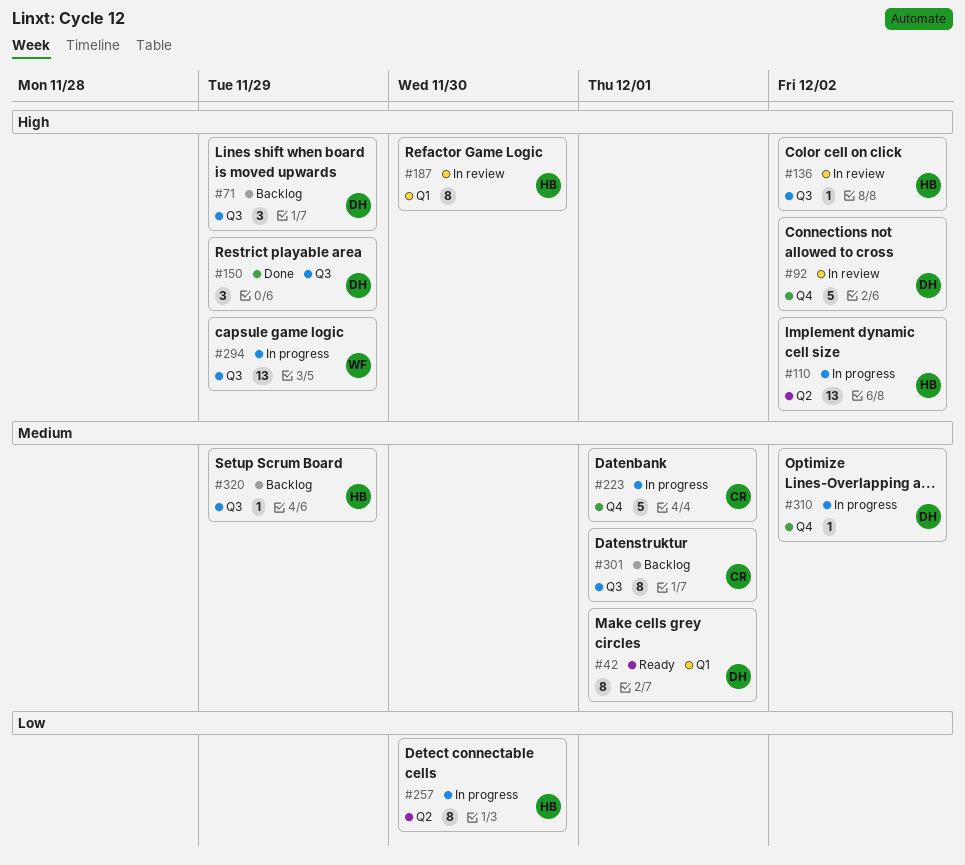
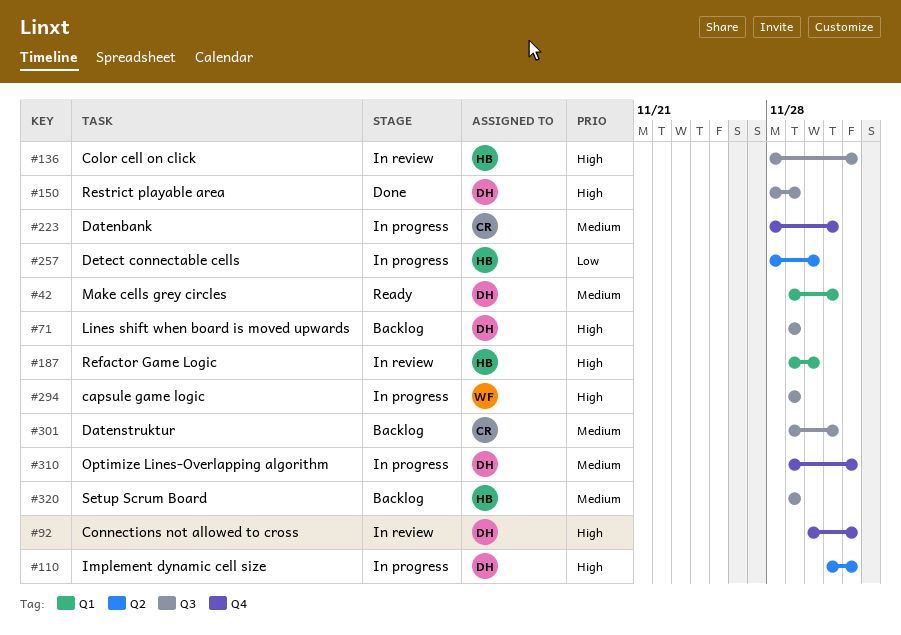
#110, owner: HB -> DH

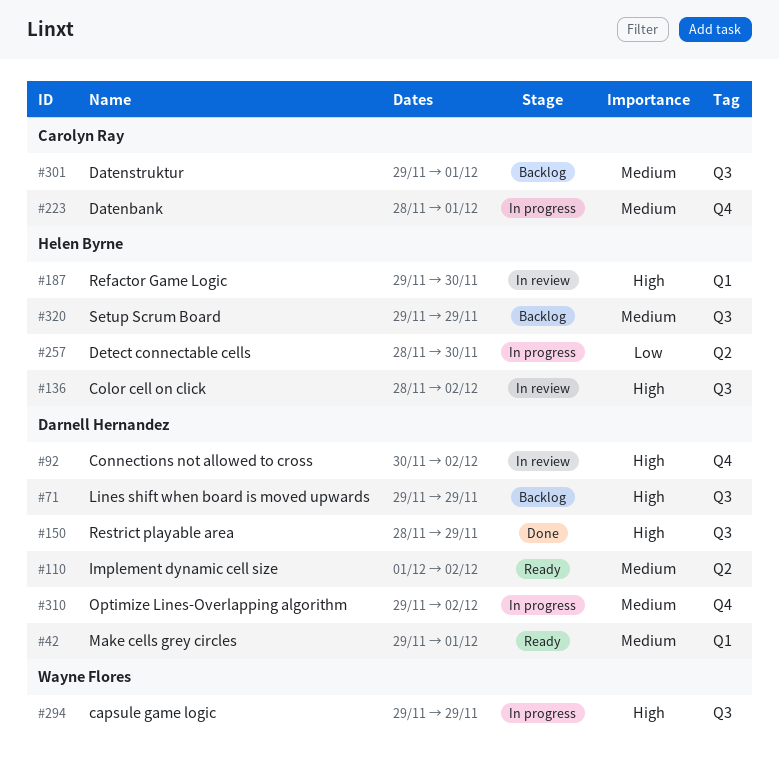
#110, status: In progress -> Ready
#110, priority: High -> Medium

